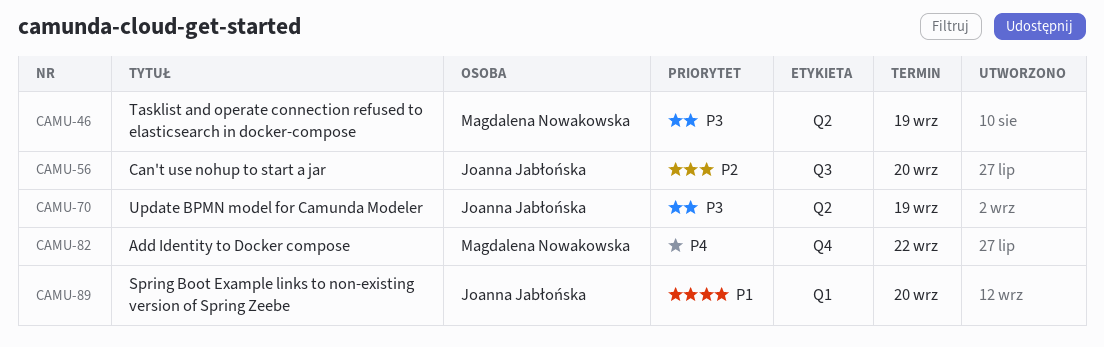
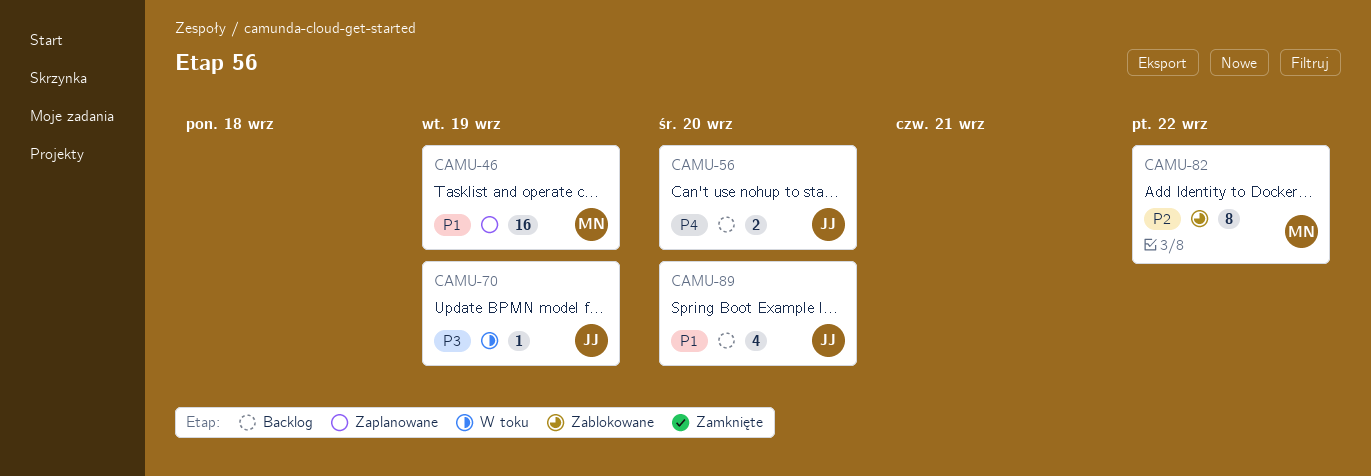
CAMU-46, priority: P3 -> P1
CAMU-56, priority: P2 -> P4
CAMU-82, priority: P4 -> P2

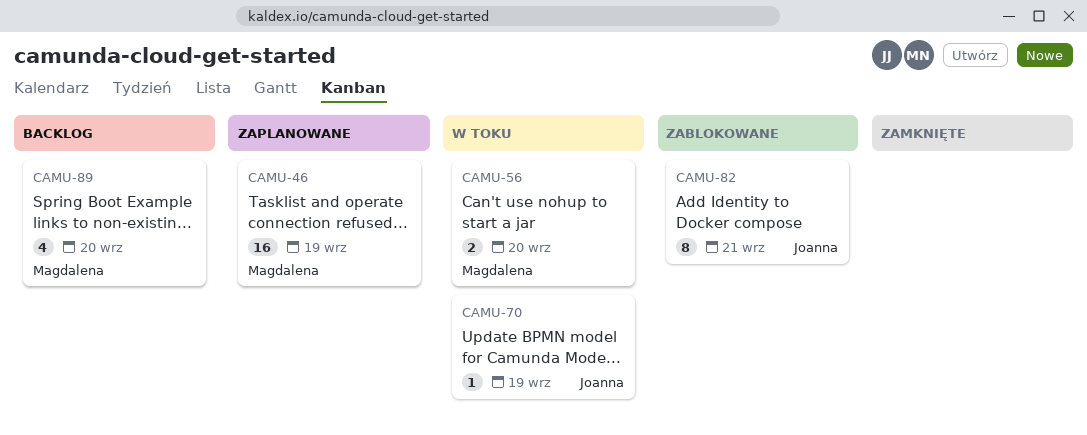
CAMU-56, status: Backlog -> W toku
CAMU-56, owner: Joanna -> Magdalena
CAMU-82, owner: Magdalena -> Joanna
CAMU-82, due: Sep 22 -> Sep 21
CAMU-89, owner: Joanna -> Magdalena

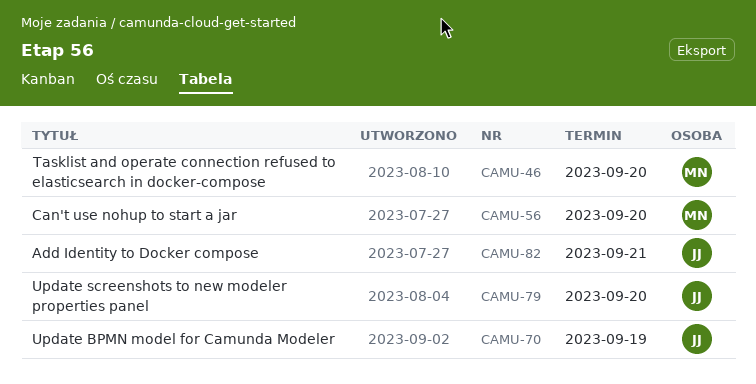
CAMU-46, due: Sep 19 -> Sep 20
CAMU-79: none -> present
CAMU-89: present -> none

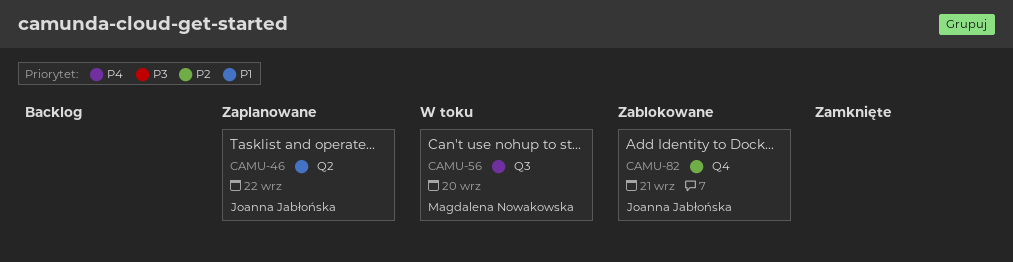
CAMU-46, owner: Magdalena Nowakowska -> Joanna Jabłońska
CAMU-46, due: Sep 20 -> Sep 22
CAMU-70: present -> none
CAMU-79: present -> none

